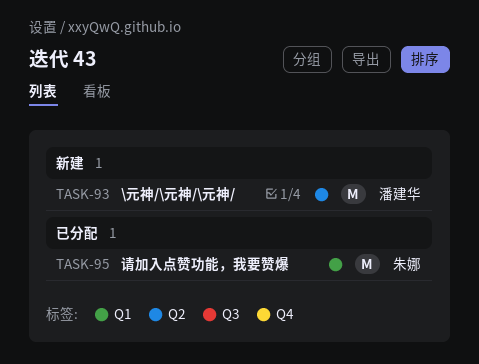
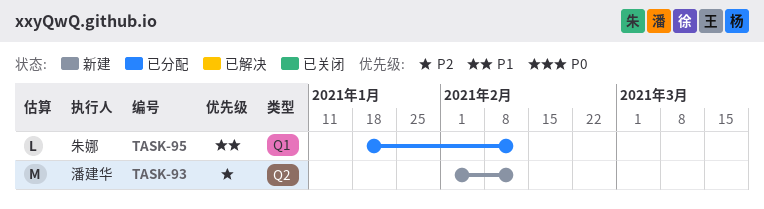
TASK-95, estimate: M -> L

